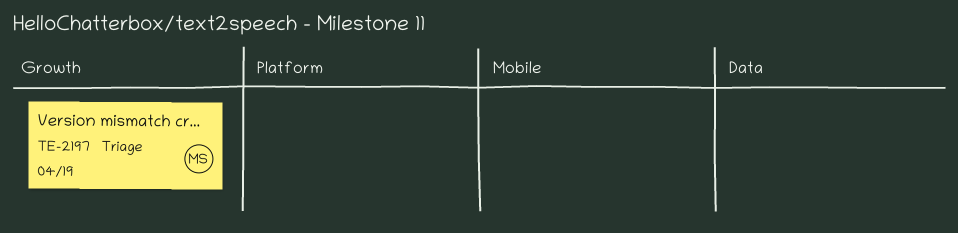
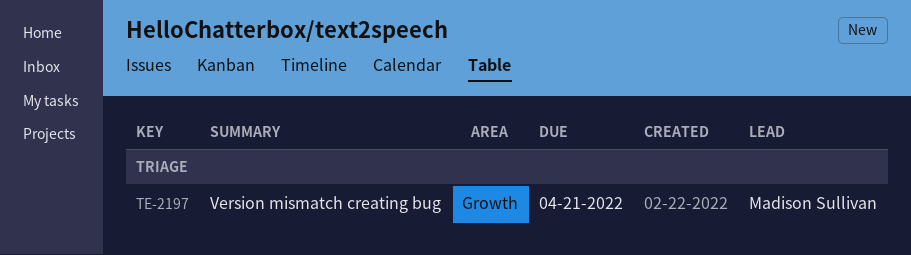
TE-2197, due: Apr 19 -> Apr 21

